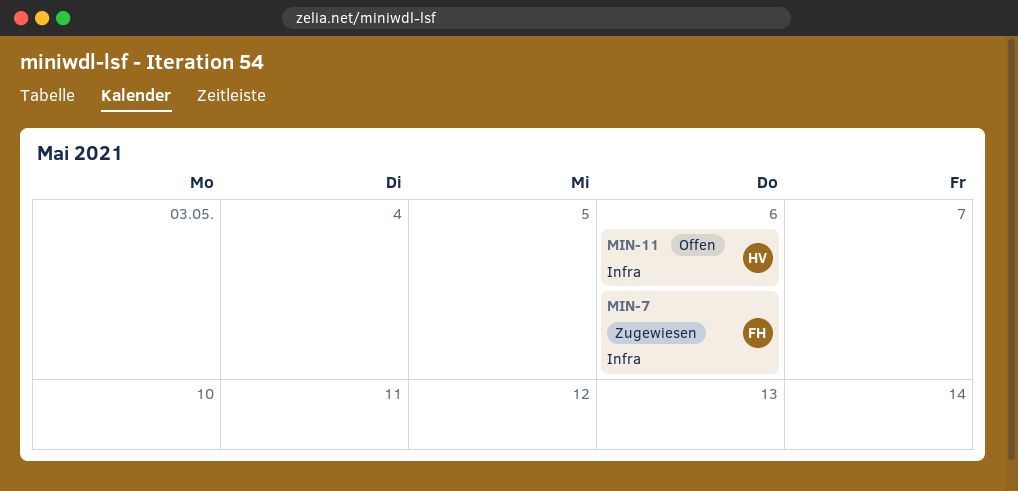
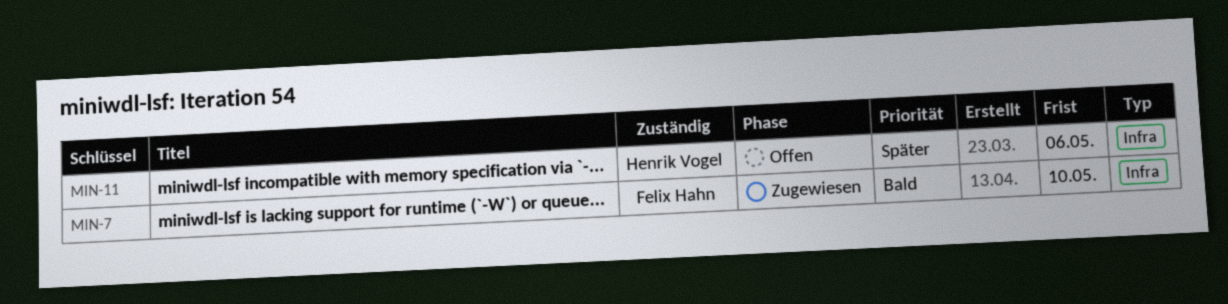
MIN-7, due: May 6 -> May 10

